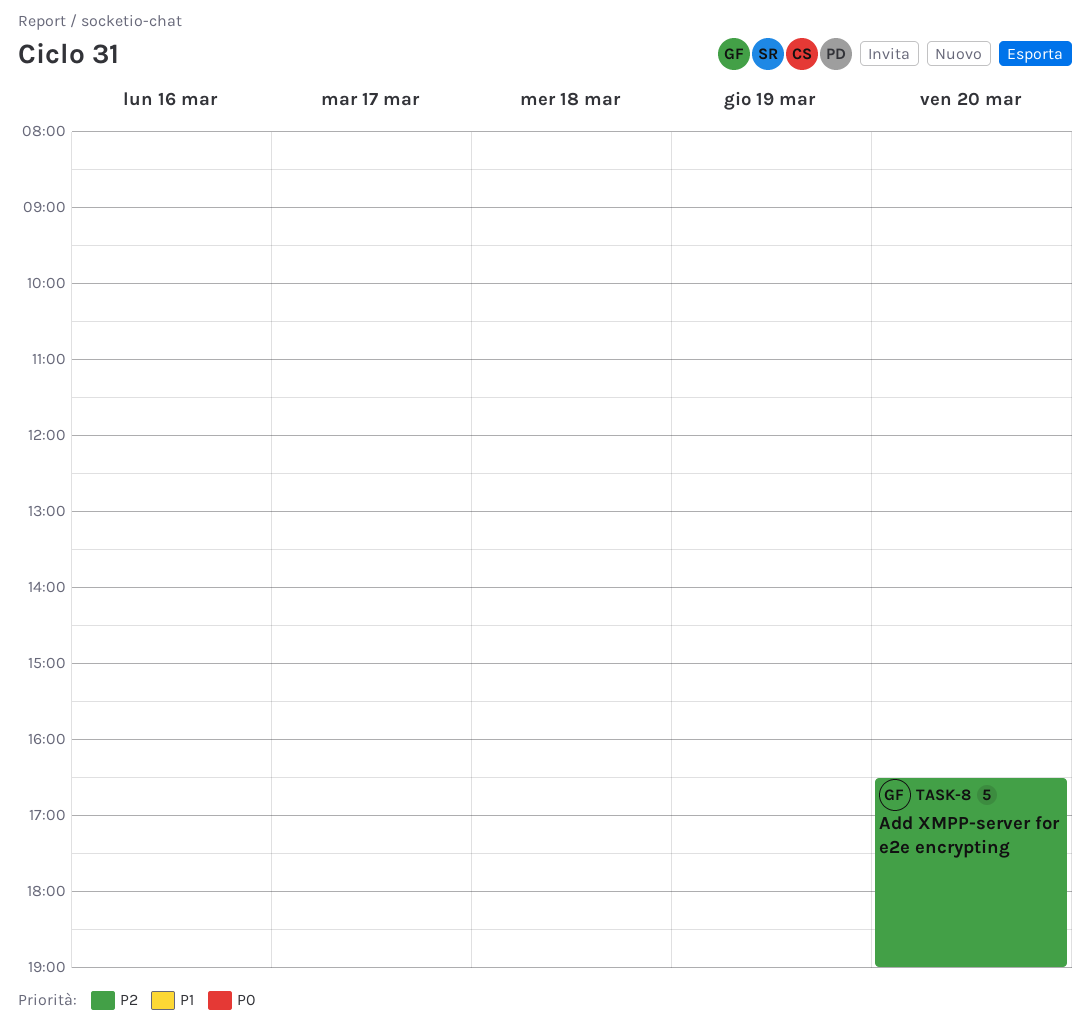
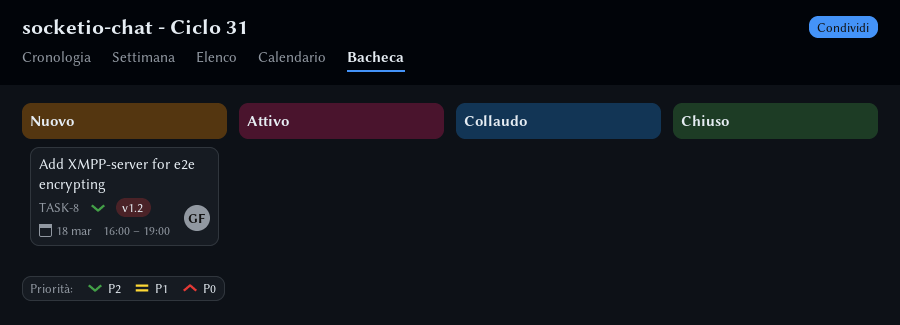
TASK-8, day: Mar 20 -> Mar 18
TASK-8, begins: 16:30 -> 16:00

